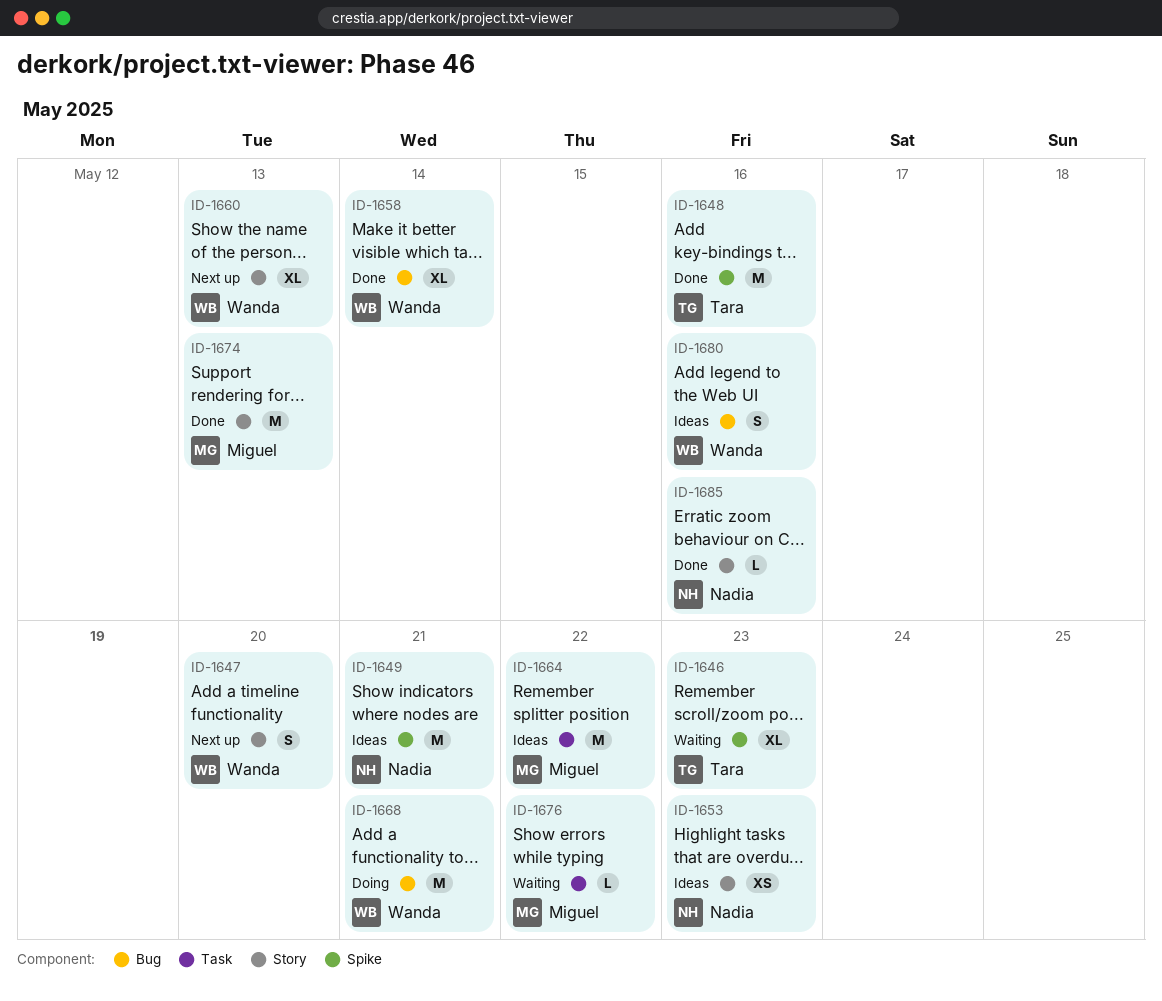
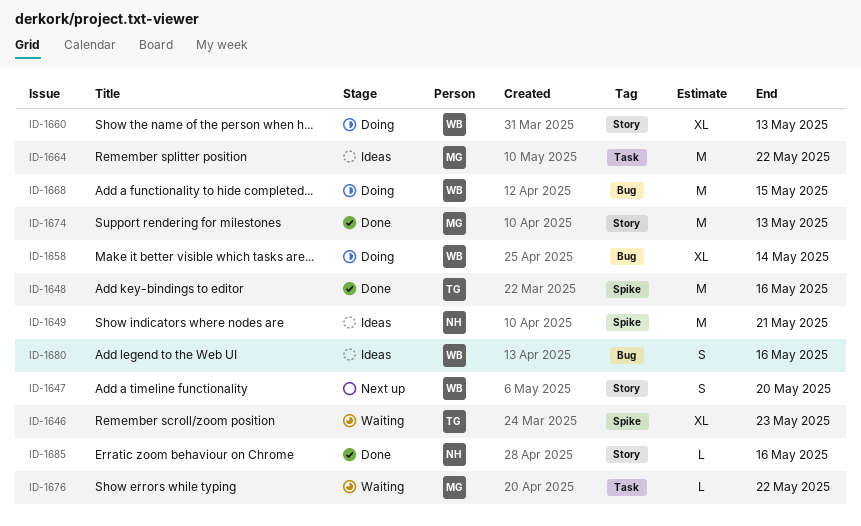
ID-1653: present -> none
ID-1658, status: Done -> Doing
ID-1660, status: Next up -> Doing
ID-1668, due: May 21 -> May 15

